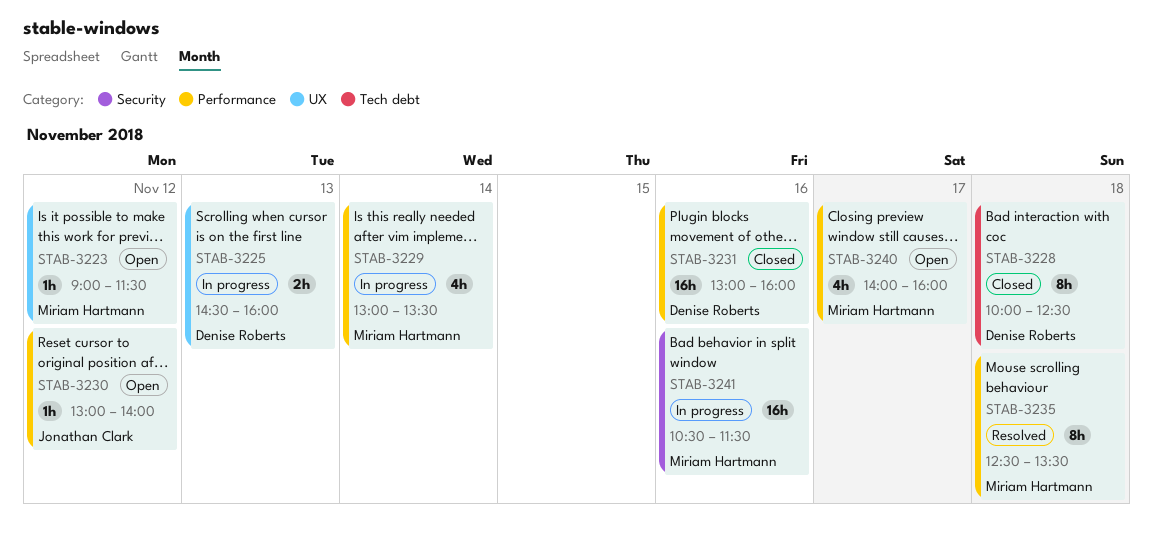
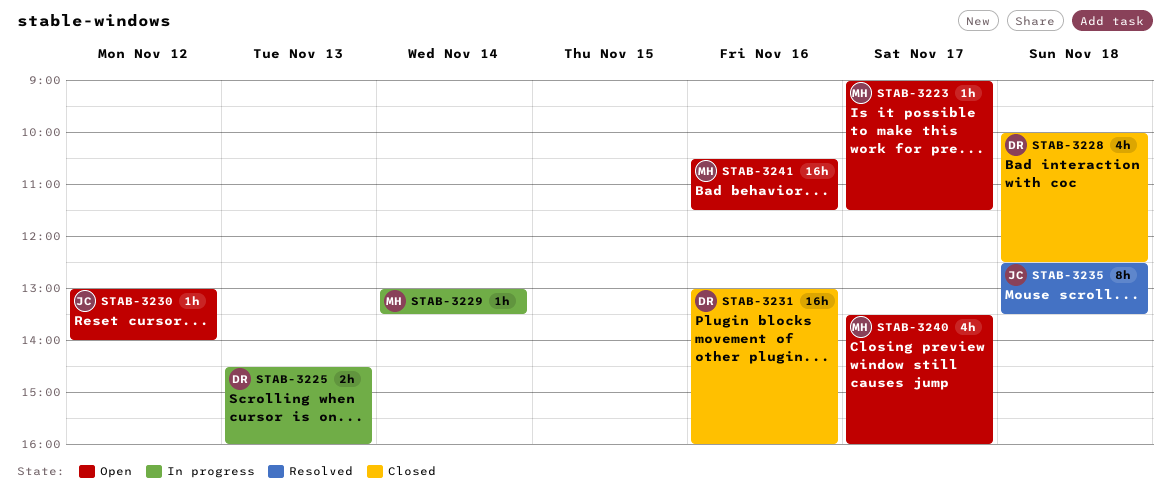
STAB-3223, day: Nov 12 -> Nov 17
STAB-3228, estimate: 8h -> 4h
STAB-3229, estimate: 4h -> 1h
STAB-3235, owner: Miriam Hartmann -> Jonathan Clark
STAB-3240, begins: 14:00 -> 13:30
STAB-3241, status: In progress -> Open

